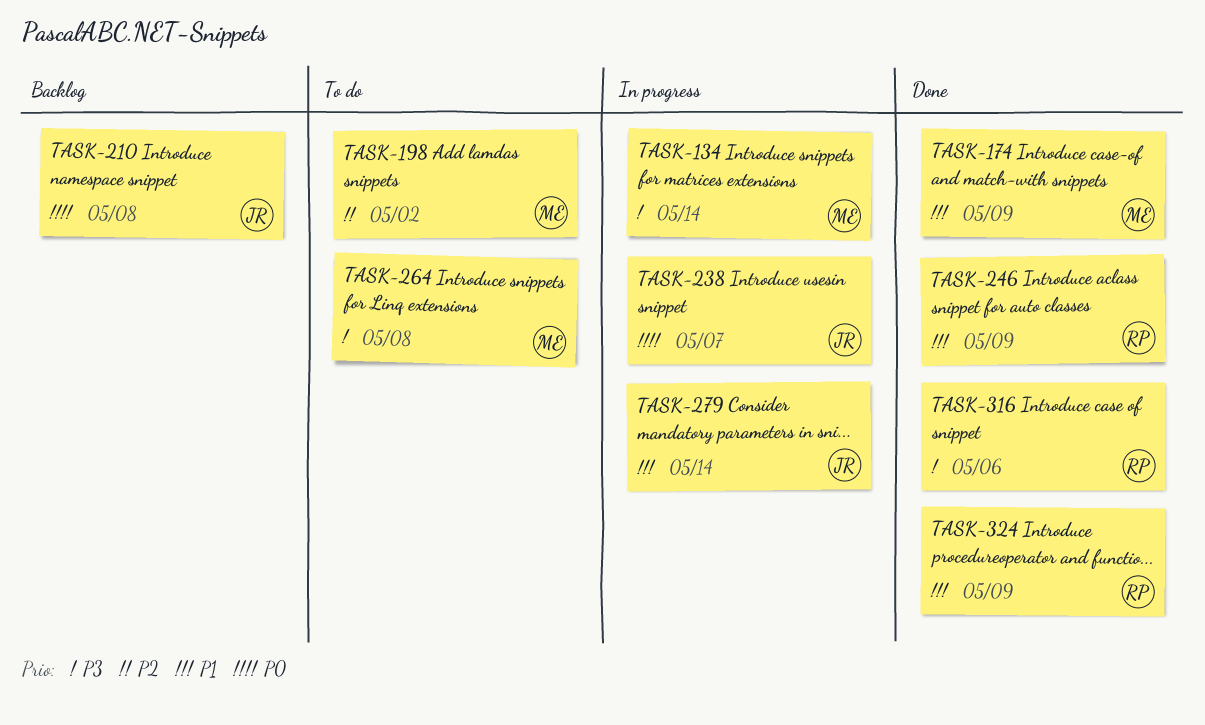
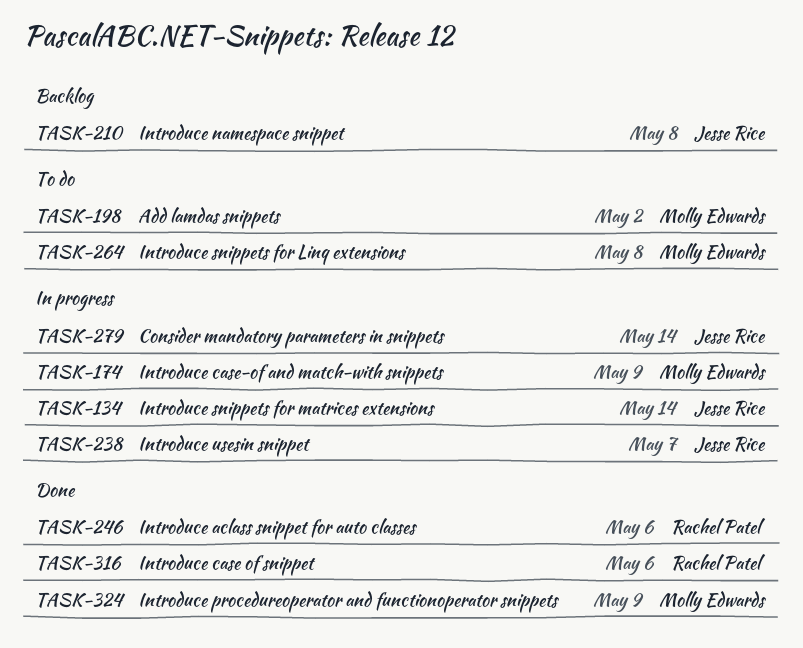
TASK-134, owner: Molly Edwards -> Jesse Rice
TASK-174, status: Done -> In progress
TASK-246, due: May 9 -> May 6
TASK-324, owner: Rachel Patel -> Molly Edwards

